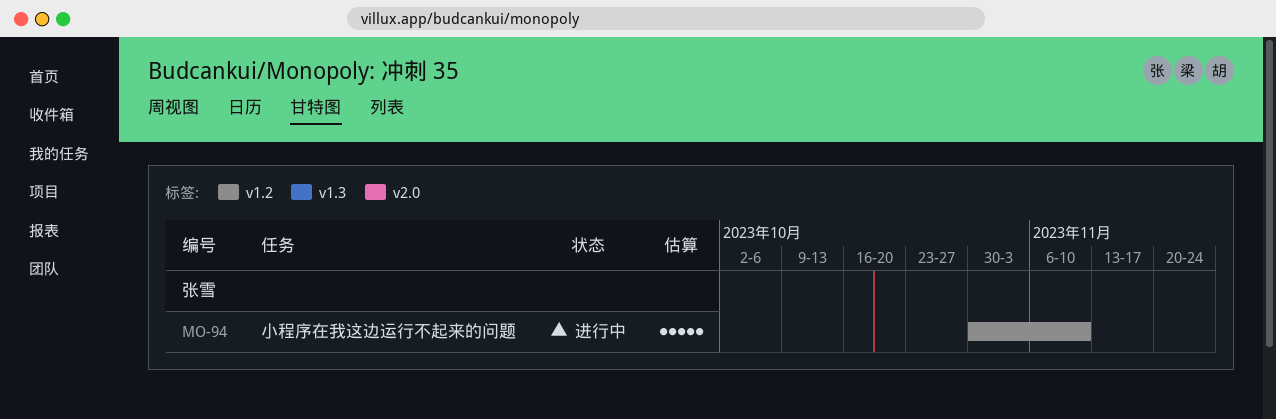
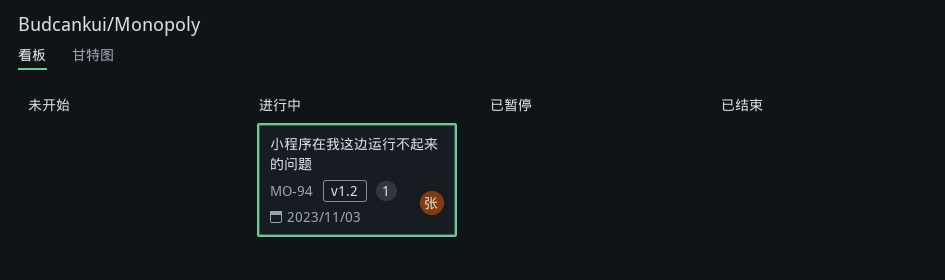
MO-94, estimate: 5 -> 1
MO-94, due: Nov 10 -> Nov 3

